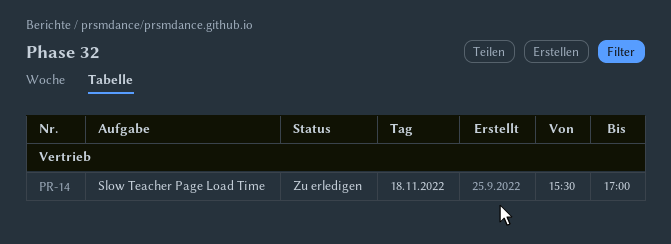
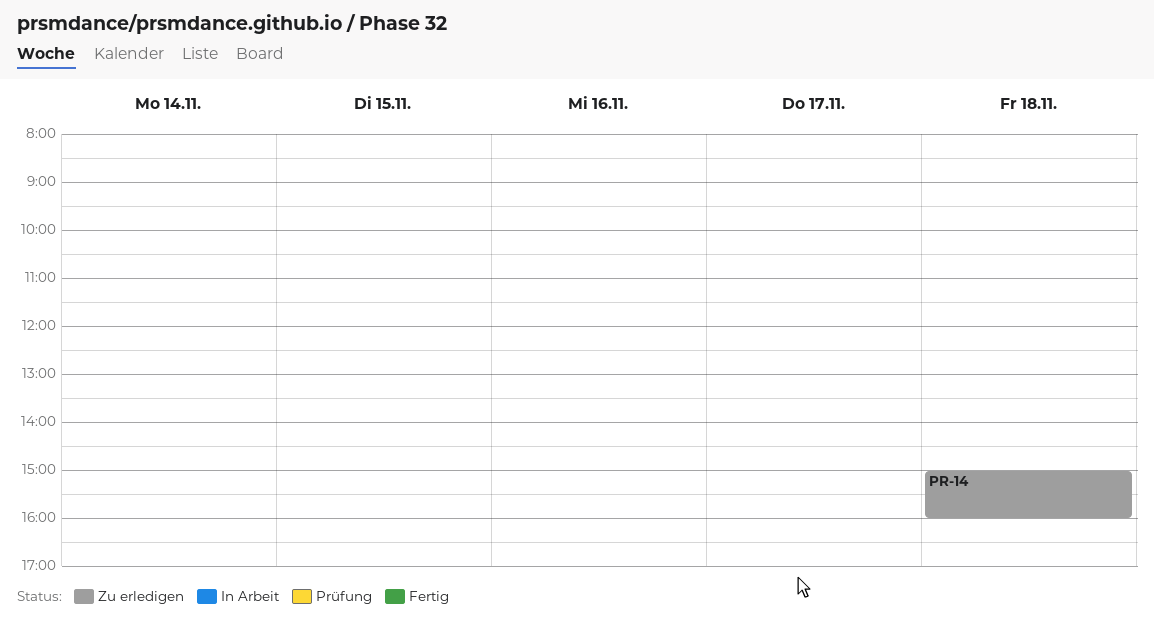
PR-14, begins: 15:30 -> 15:00
PR-14, ends: 17:00 -> 16:00

